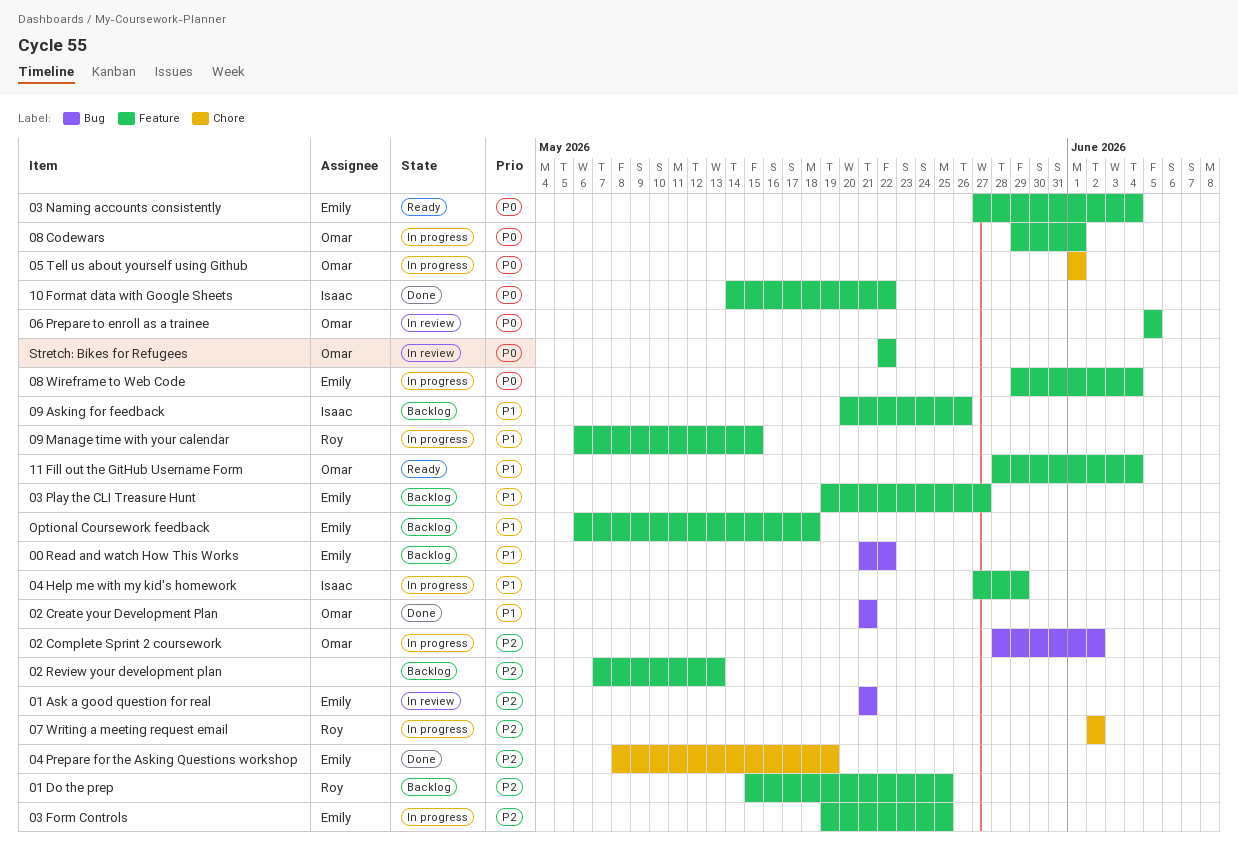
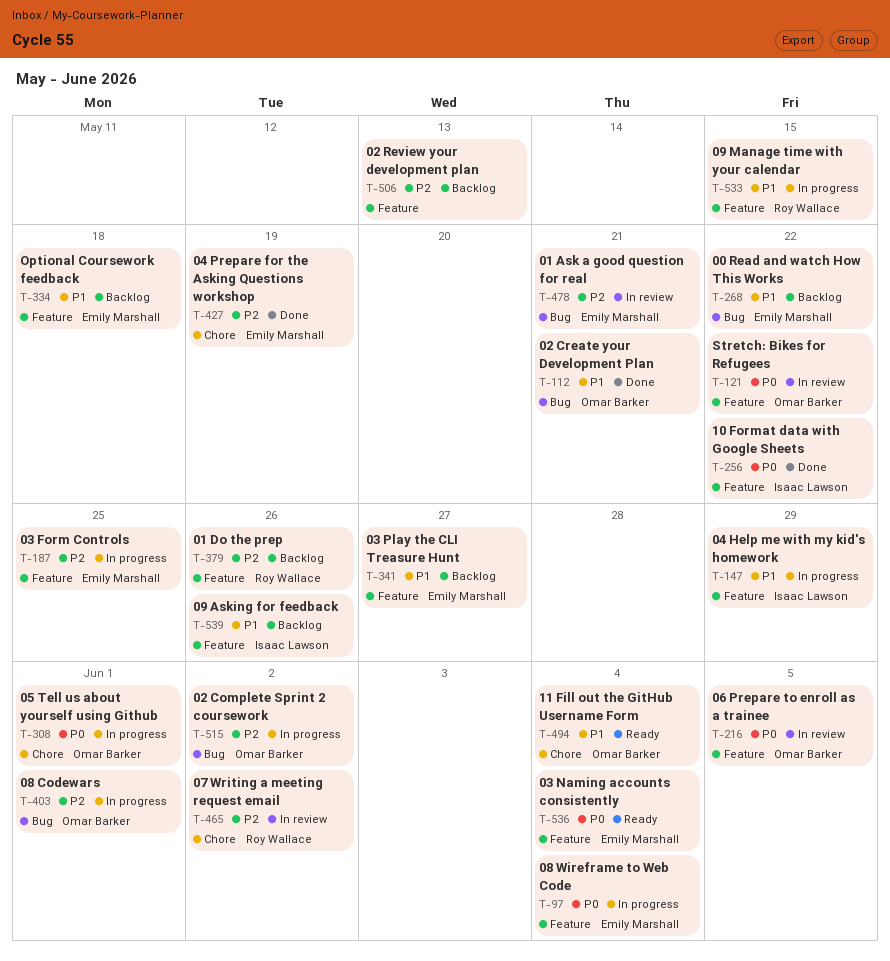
01 Do the prep, due: May 25 -> May 26
07 Writing a meeting request email, status: In progress -> In review
08 Codewars, priority: P0 -> P2
08 Codewars, label: Feature -> Bug
11 Fill out the GitHub Username Form, label: Feature -> Chore

